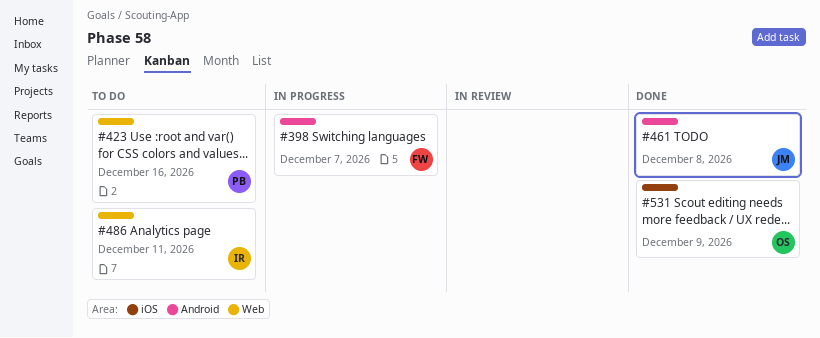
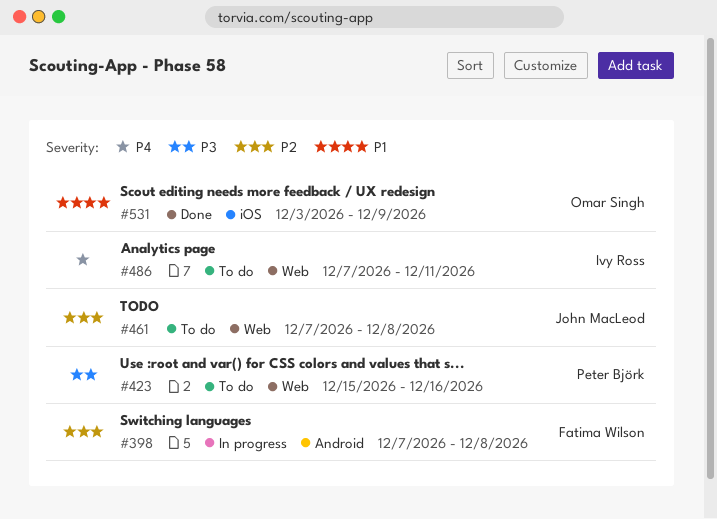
#398, due: Dec 7 -> Dec 8
#461, status: Done -> To do
#461, label: Android -> Web

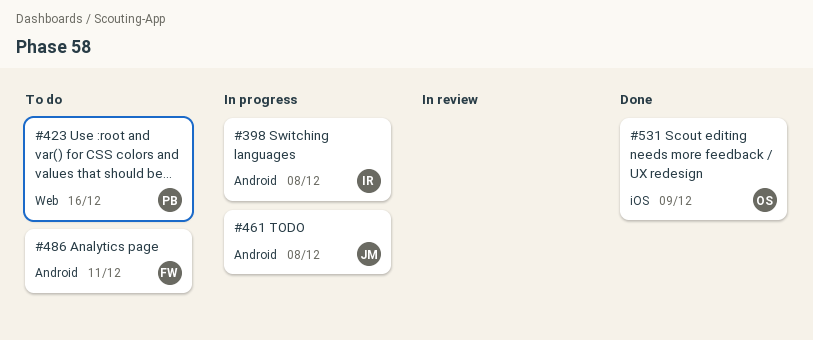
#398, owner: Fatima Wilson -> Ivy Ross
#461, status: To do -> In progress
#461, label: Web -> Android
#486, owner: Ivy Ross -> Fatima Wilson
#486, label: Web -> Android

